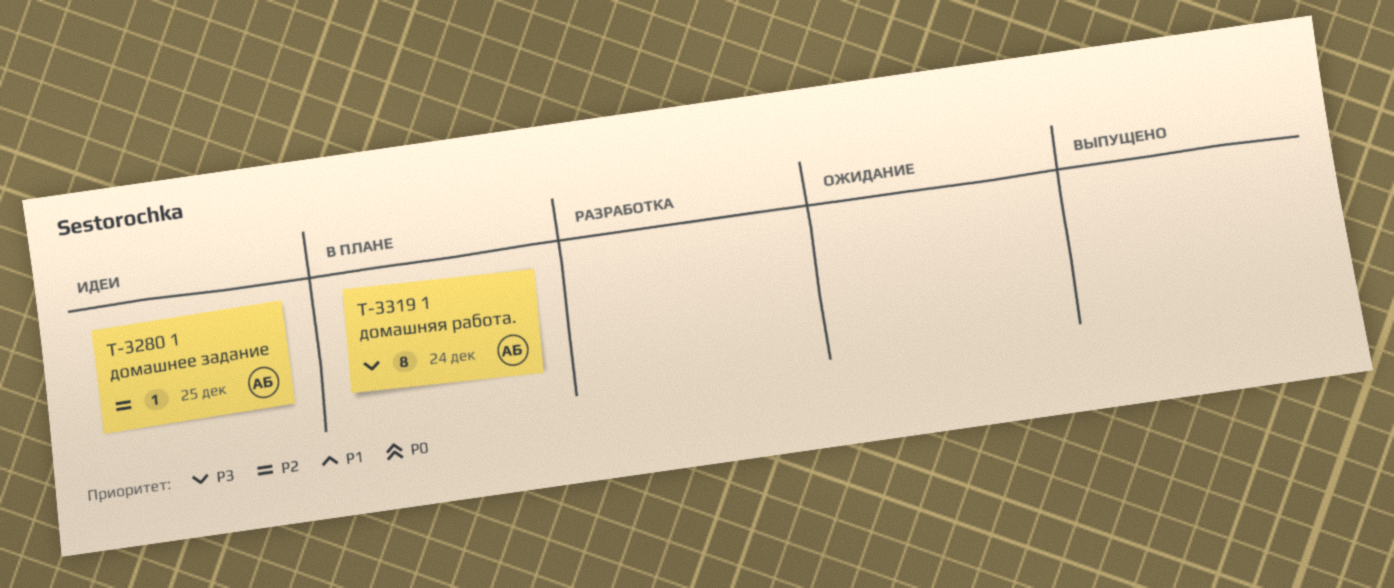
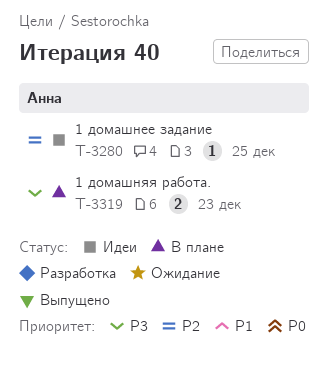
T-3319, estimate: 8 -> 2
T-3319, due: Dec 24 -> Dec 23

